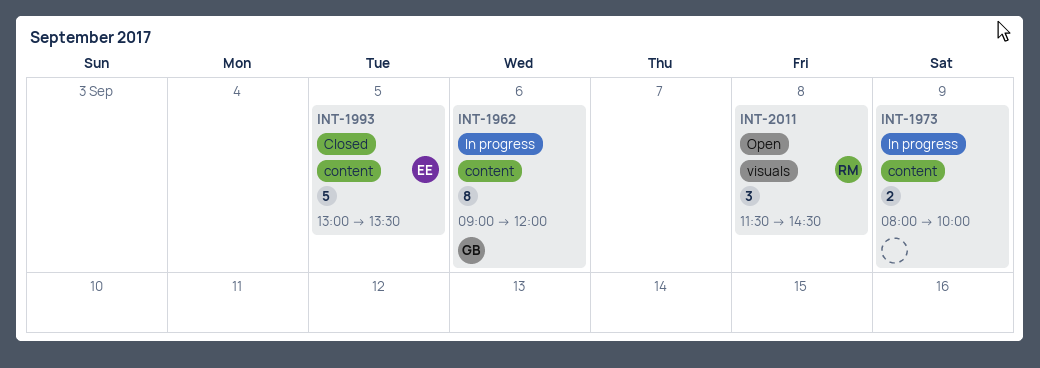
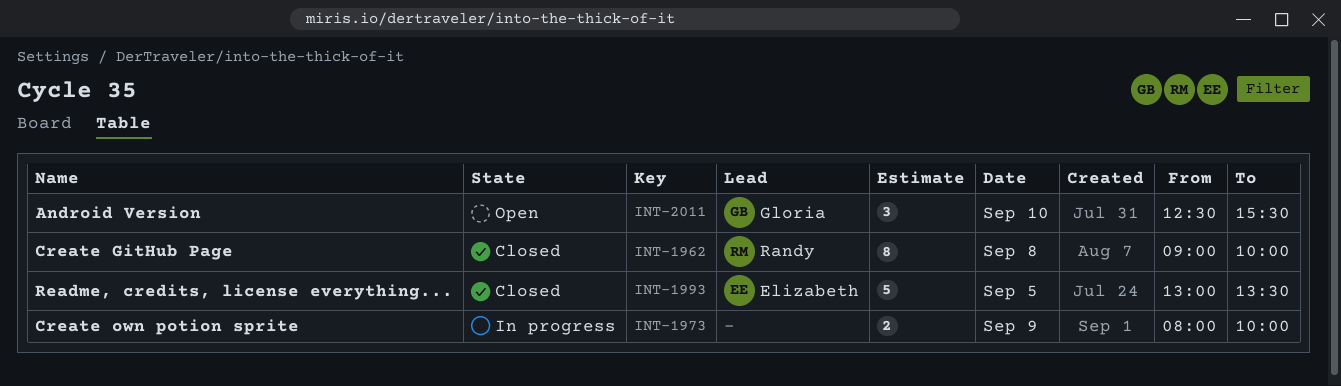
INT-1962, status: In progress -> Closed
INT-1962, owner: Gloria -> Randy
INT-1962, day: Sep 6 -> Sep 8
INT-1962, ends: 12:00 -> 10:00
INT-2011, owner: Randy -> Gloria
INT-2011, day: Sep 8 -> Sep 10
INT-2011, begins: 11:30 -> 12:30
INT-2011, ends: 14:30 -> 15:30

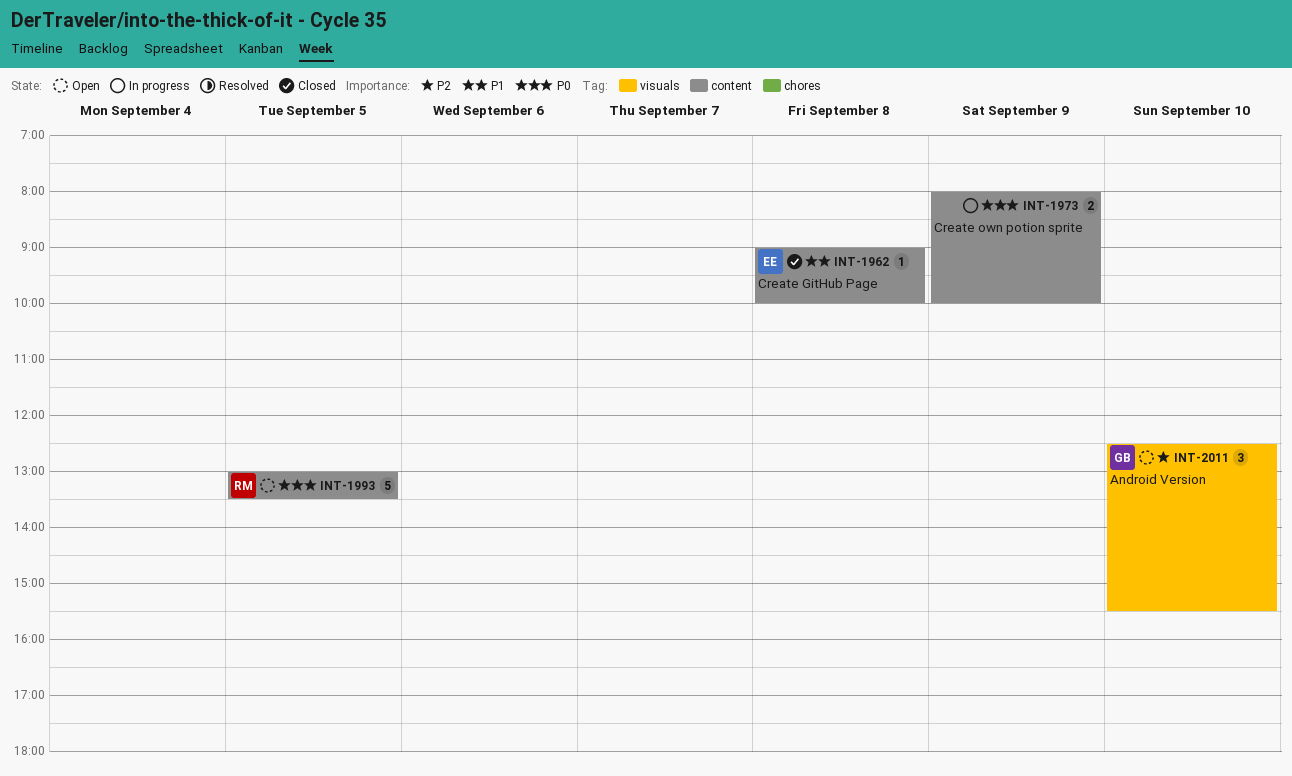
INT-1962, owner: Randy -> Elizabeth
INT-1962, estimate: 8 -> 1
INT-1993, status: Closed -> Open
INT-1993, owner: Elizabeth -> Randy

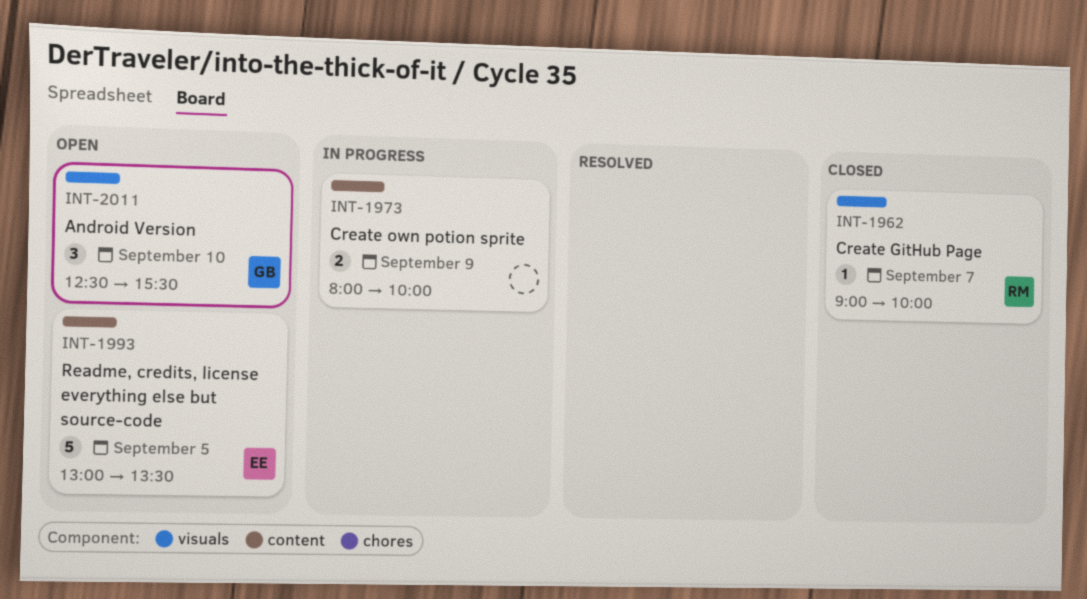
INT-1962, owner: EE -> RM
INT-1962, label: content -> visuals
INT-1962, day: Sep 8 -> Sep 7
INT-1993, owner: RM -> EE

